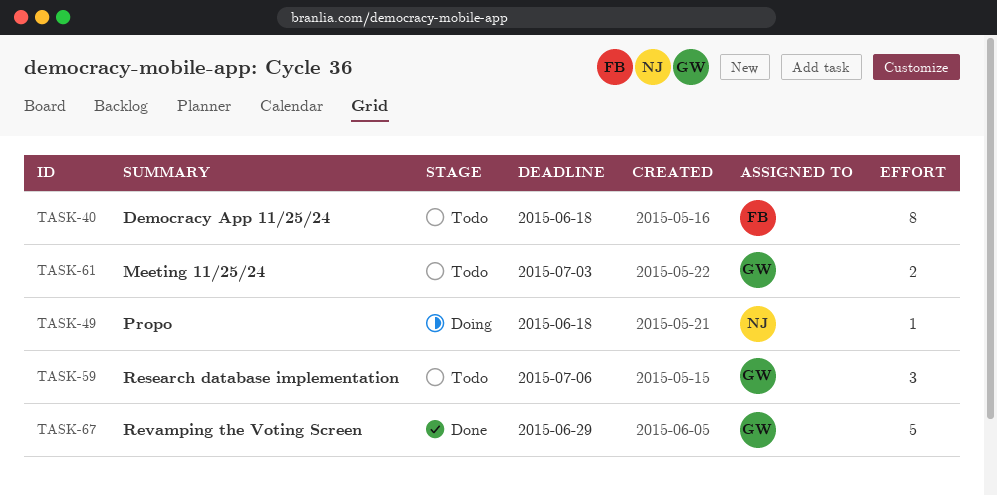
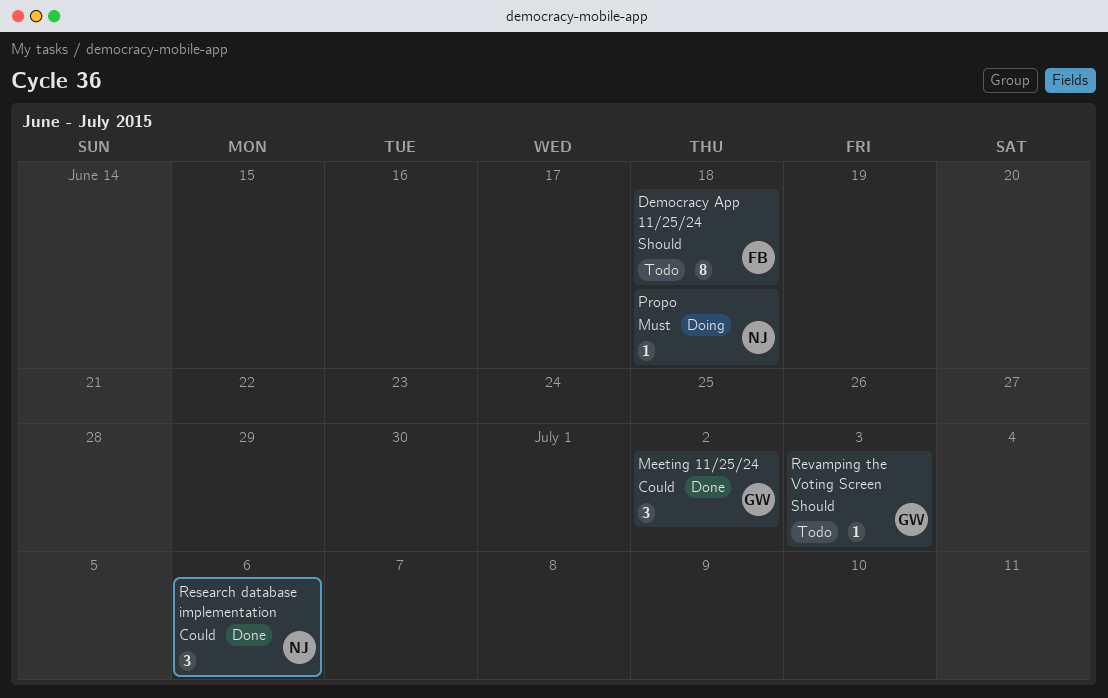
Meeting 11/25/24, status: Todo -> Done
Meeting 11/25/24, estimate: 2 -> 3
Meeting 11/25/24, due: Jul 3 -> Jul 2
Research database implementation, status: Todo -> Done
Research database implementation, owner: GW -> NJ
Revamping the Voting Screen, status: Done -> Todo
Revamping the Voting Screen, estimate: 5 -> 1
Revamping the Voting Screen, due: Jun 29 -> Jul 3

